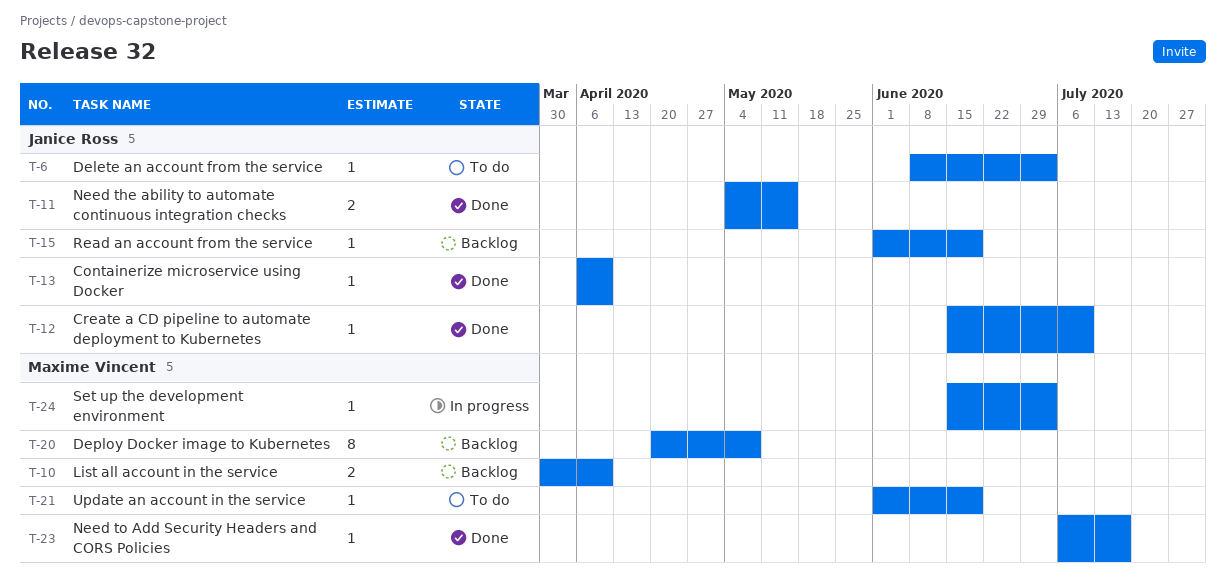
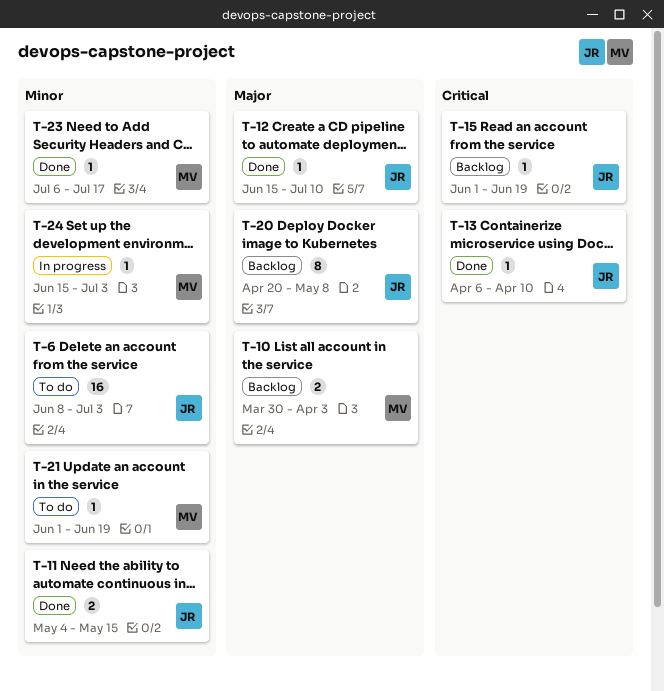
T-6, estimate: 1 -> 16
T-10, due: Apr 10 -> Apr 3
T-20, owner: Maxime Vincent -> Janice Ross

